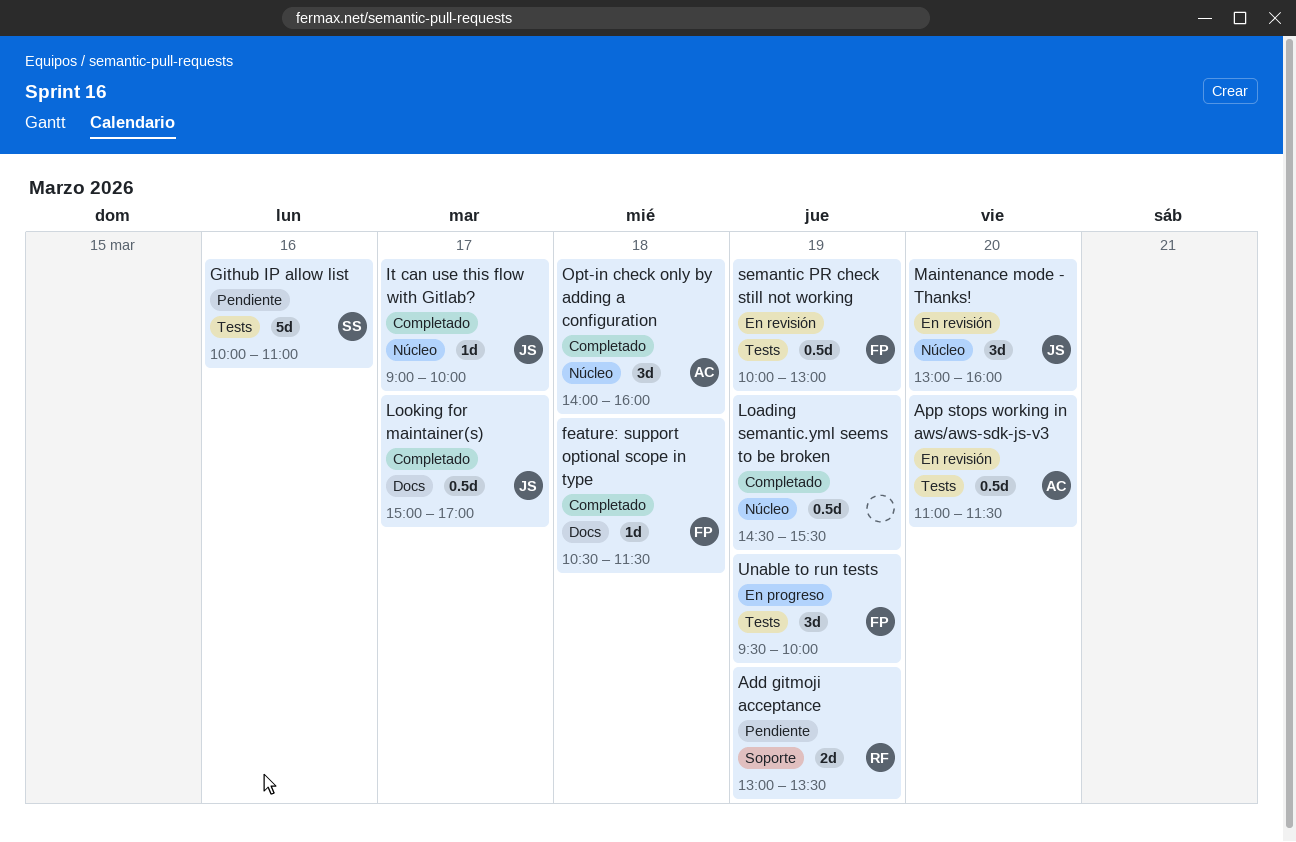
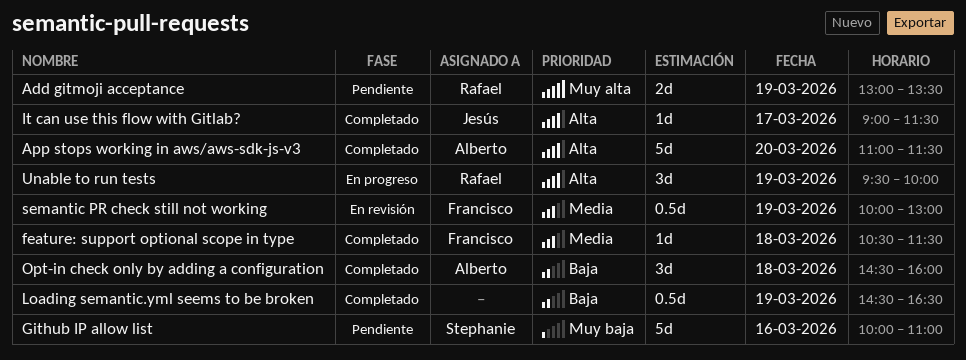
App stops working in aws/aws-sdk-js-v3, status: En revisión -> Completado
App stops working in aws/aws-sdk-js-v3, estimate: 0.5d -> 5d
It can use this flow with Gitlab?, ends: 10:00 -> 11:30
Loading semantic.yml seems to be broken, ends: 15:30 -> 16:30
Looking for maintainer(s): present -> none
Maintenance mode - Thanks!: present -> none
Opt-in check only by adding a configuration, begins: 14:00 -> 14:30
Unable to run tests, owner: Francisco -> Rafael

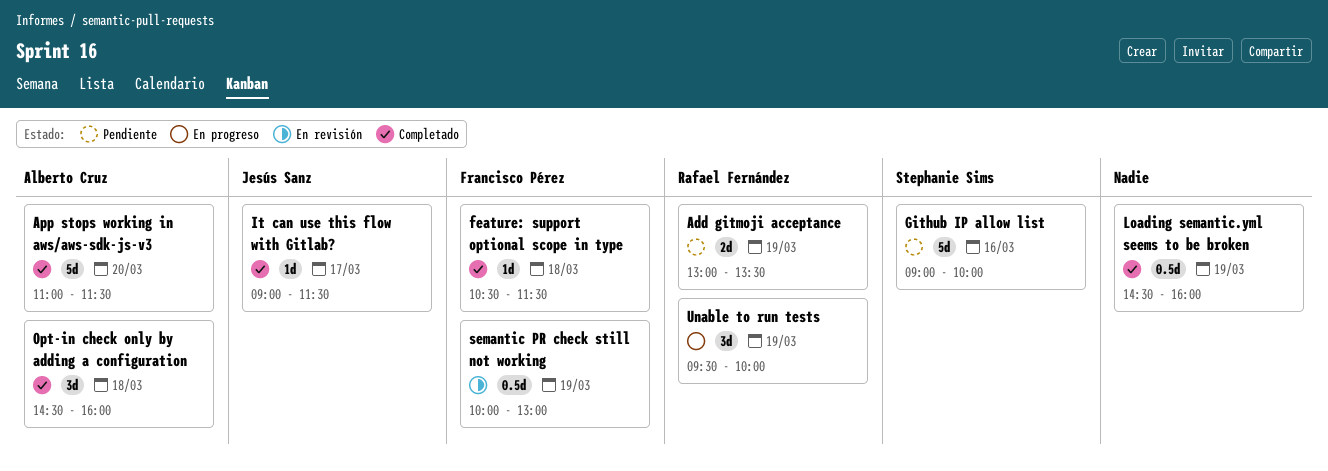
Github IP allow list, begins: 10:00 -> 09:00
Github IP allow list, ends: 11:00 -> 10:00
Loading semantic.yml seems to be broken, ends: 16:30 -> 16:00

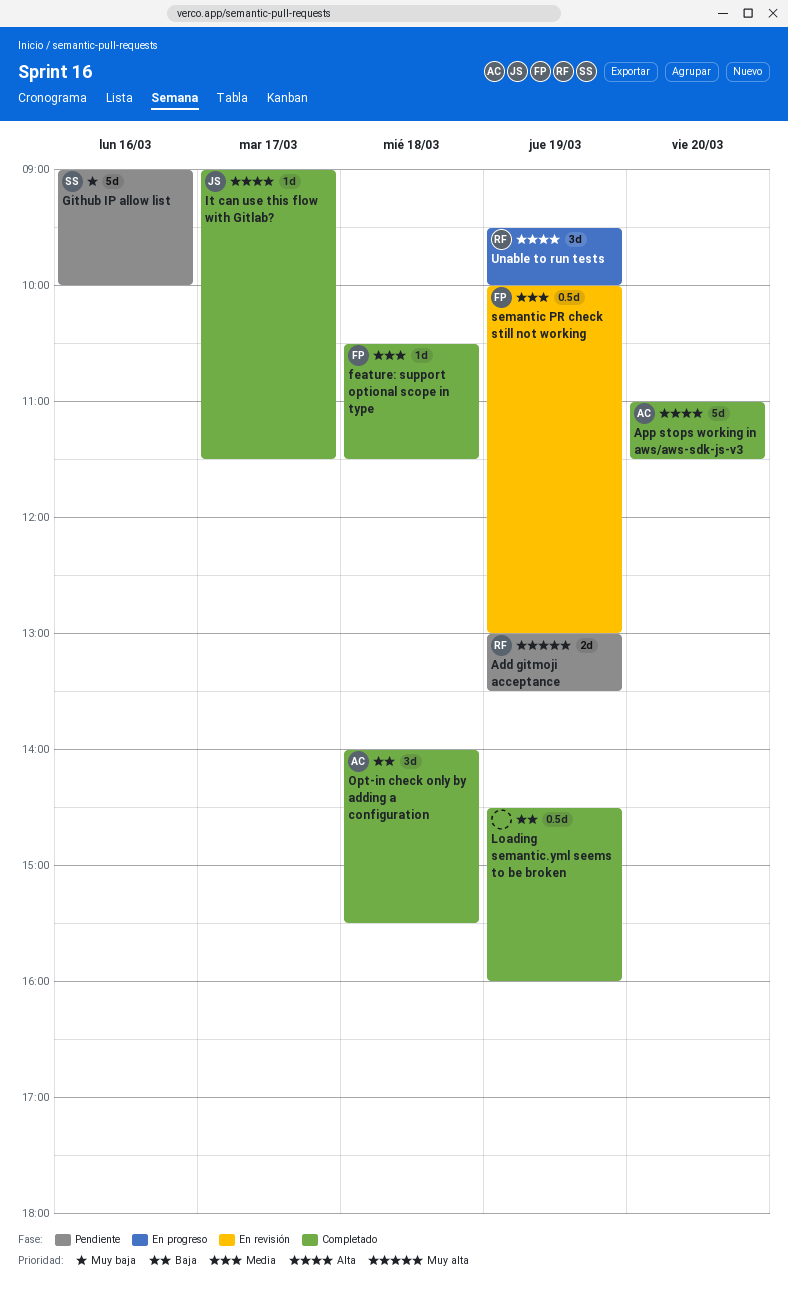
Opt-in check only by adding a configuration, begins: 14:30 -> 14:00
Opt-in check only by adding a configuration, ends: 16:00 -> 15:30

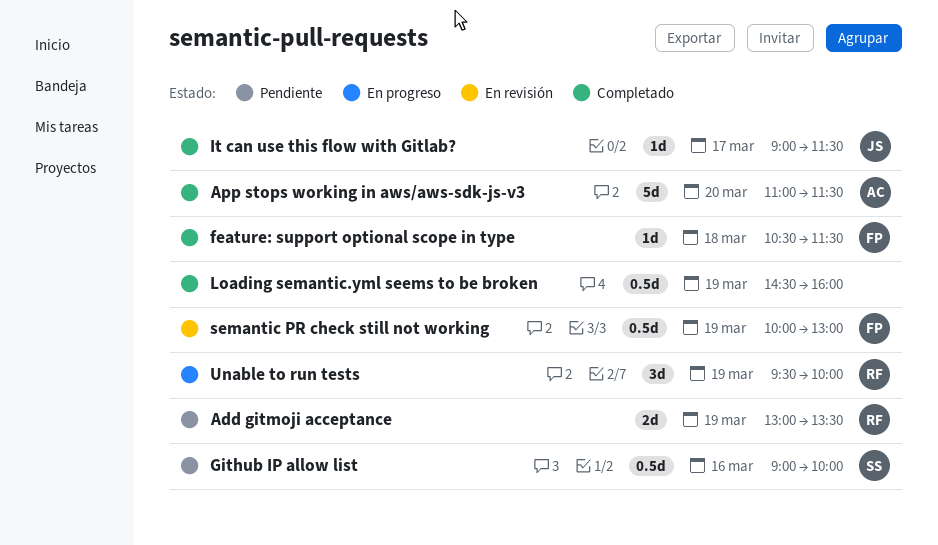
Github IP allow list, estimate: 5d -> 0.5d
Opt-in check only by adding a configuration: present -> none

